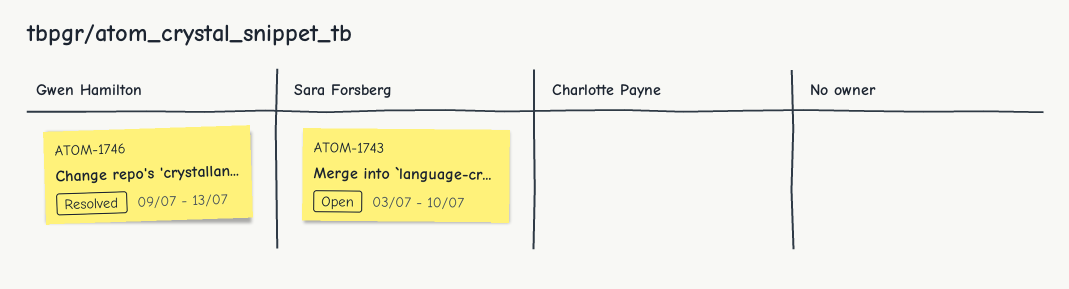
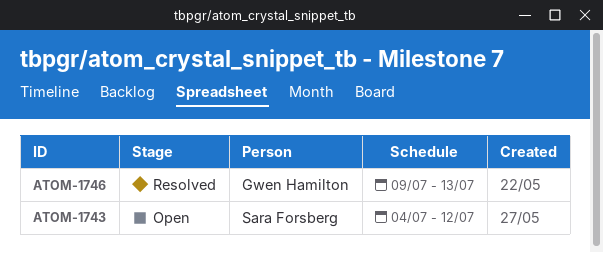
ATOM-1743, start: Jul 3 -> Jul 4
ATOM-1743, due: Jul 10 -> Jul 12

